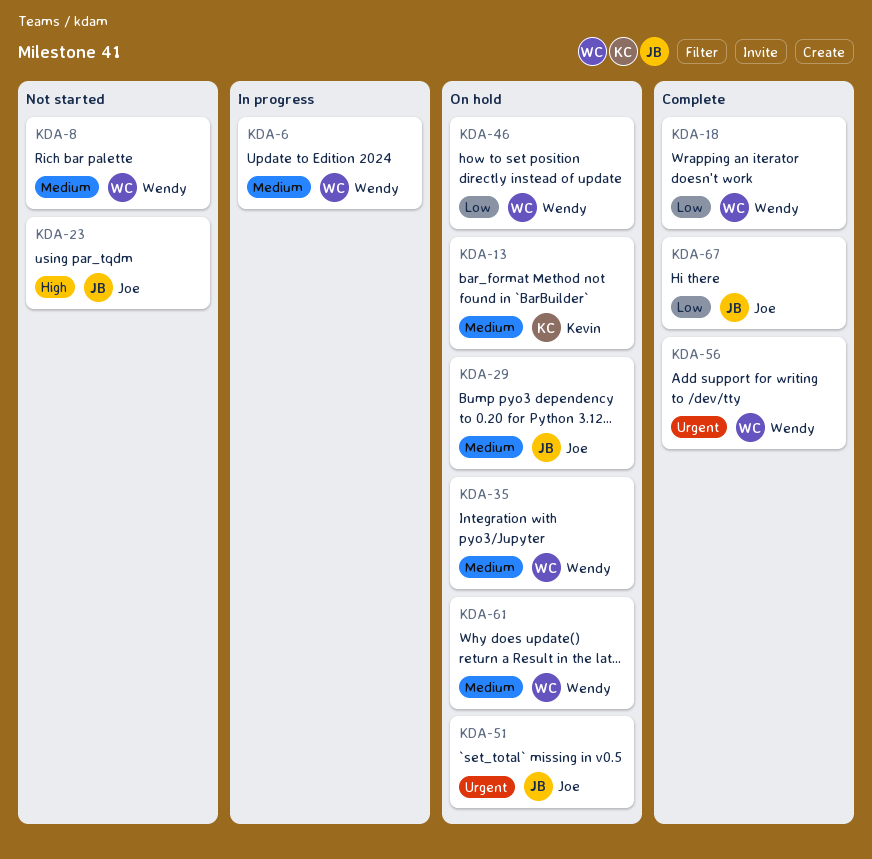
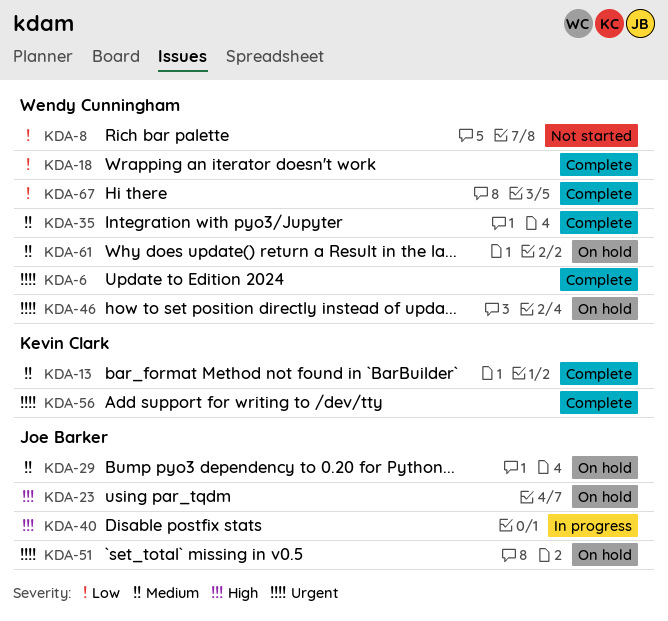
KDA-6, status: In progress -> Complete
KDA-6, priority: Medium -> Urgent
KDA-8, priority: Medium -> Low
KDA-13, status: On hold -> Complete
KDA-23, status: Not started -> On hold
KDA-35, status: On hold -> Complete
KDA-40: none -> present
KDA-46, priority: Low -> Urgent
KDA-56, owner: Wendy Cunningham -> Kevin Clark
KDA-67, owner: Joe Barker -> Wendy Cunningham

